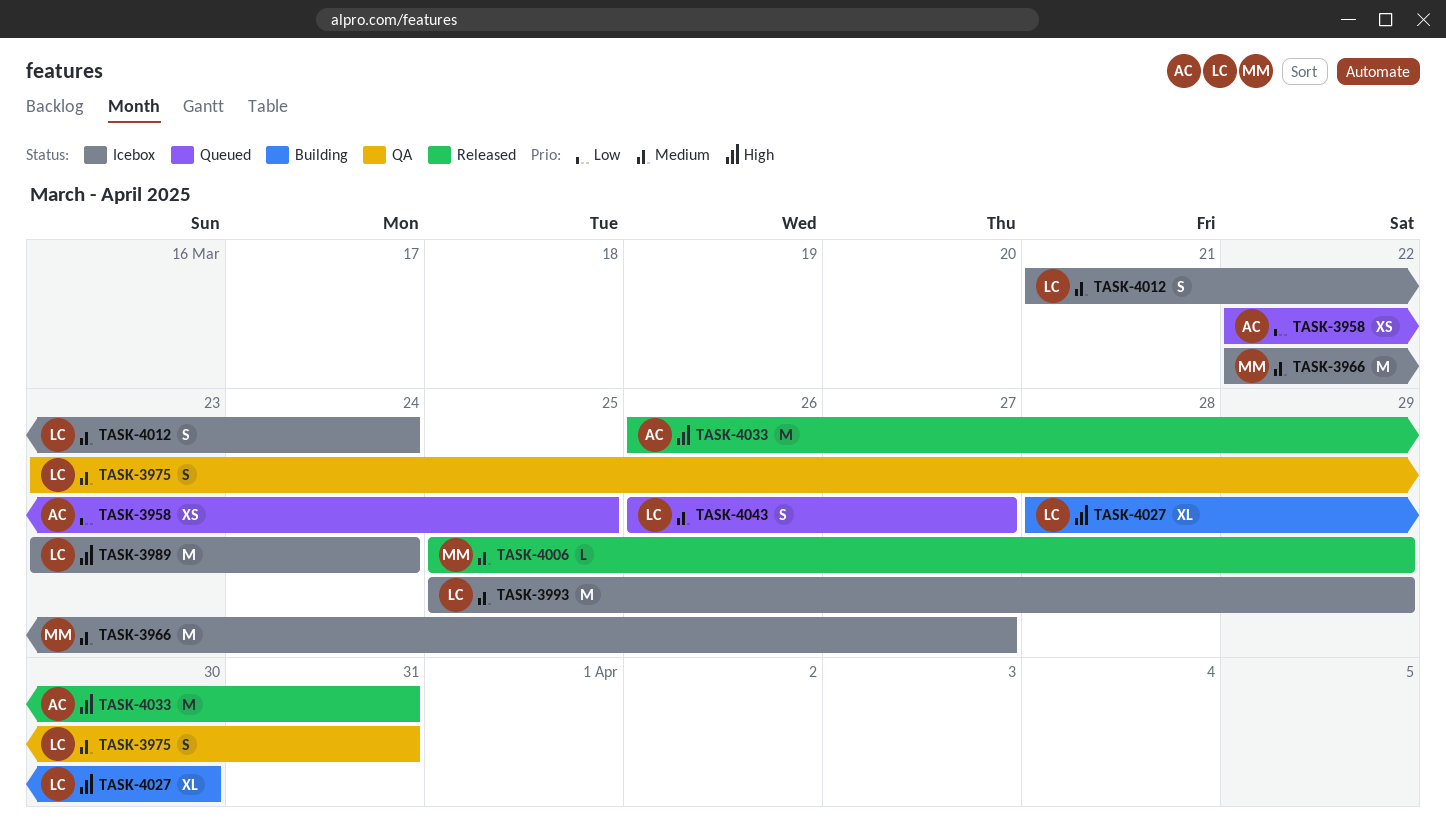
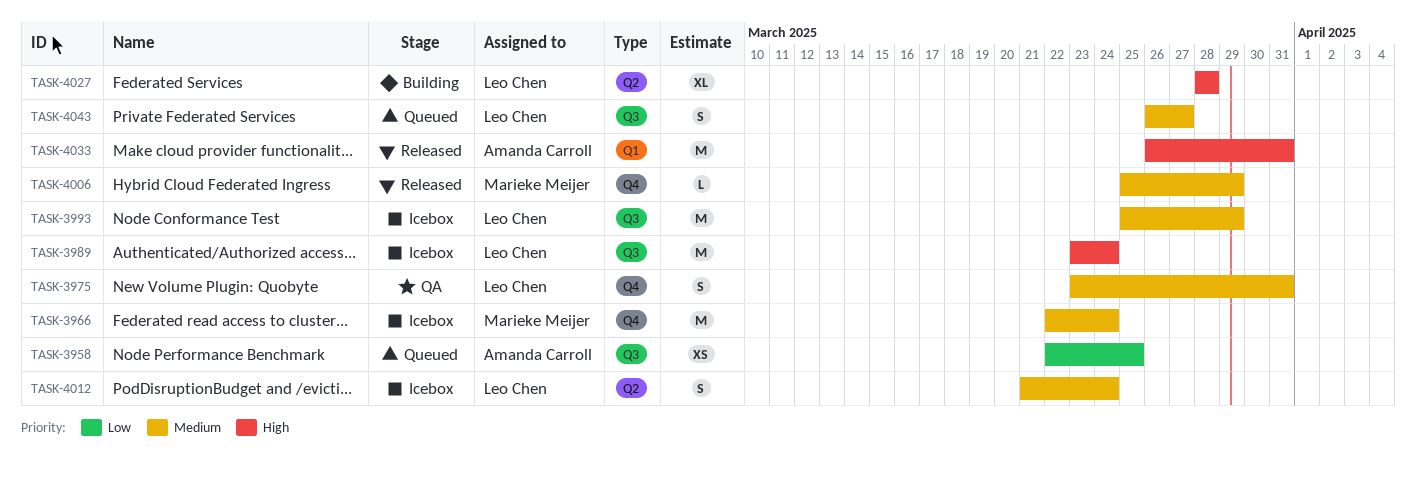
TASK-3966, due: Mar 27 -> Mar 24
TASK-4027, due: Mar 30 -> Mar 28

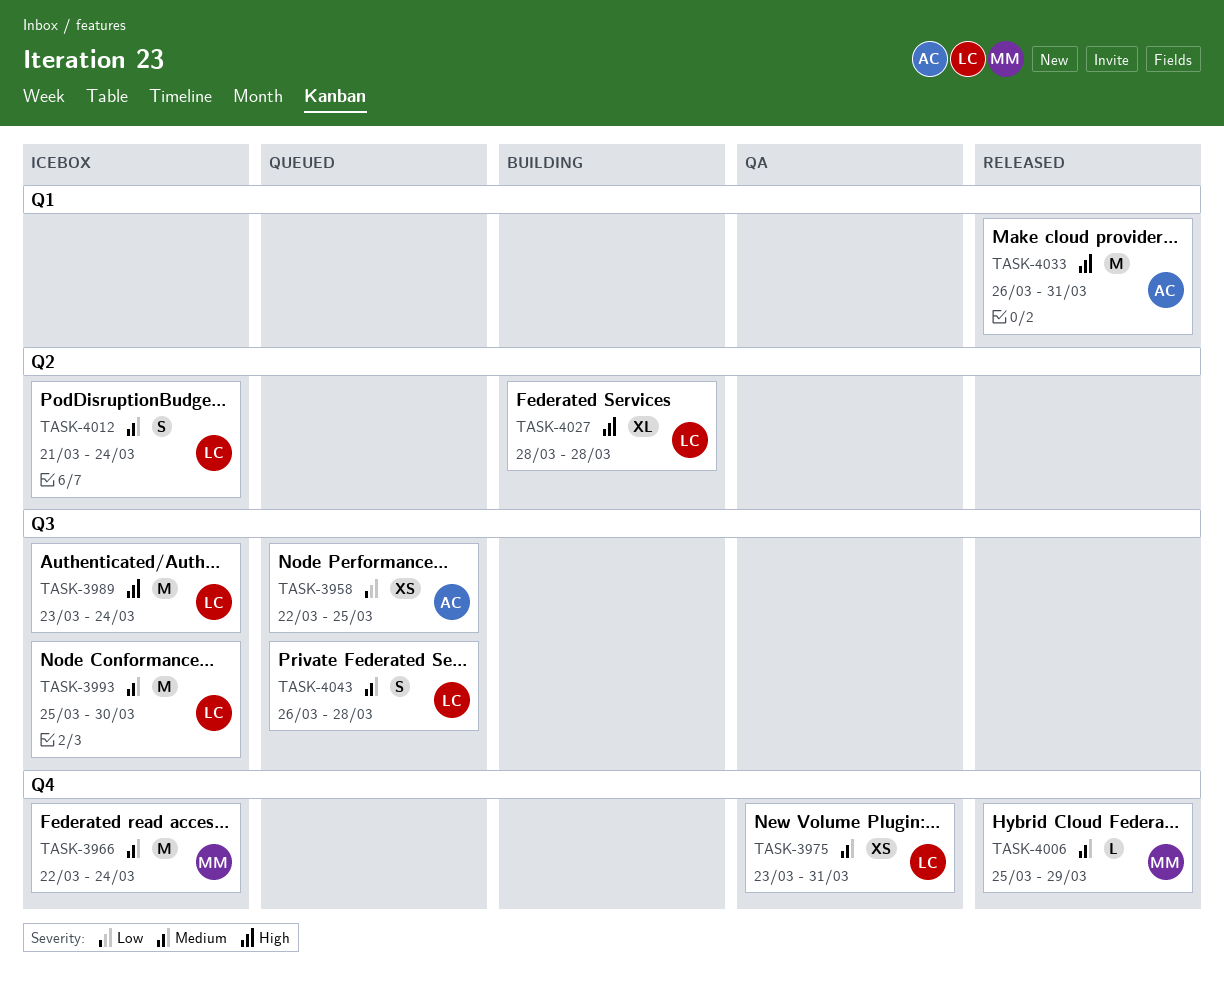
TASK-3975, estimate: S -> XS
TASK-3993, due: Mar 29 -> Mar 30
TASK-4043, due: Mar 27 -> Mar 28

